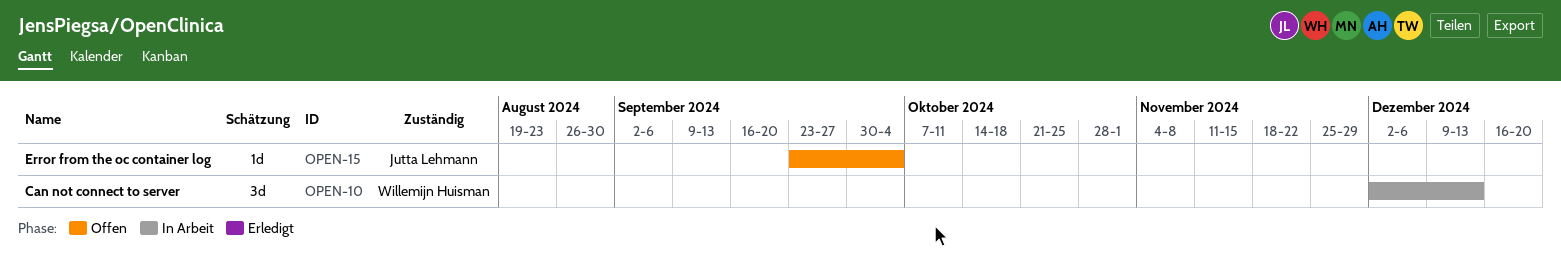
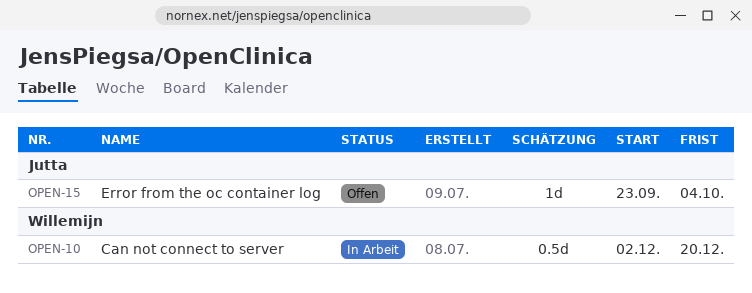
OPEN-10, estimate: 3d -> 0.5d
OPEN-10, due: Dec 13 -> Dec 20

